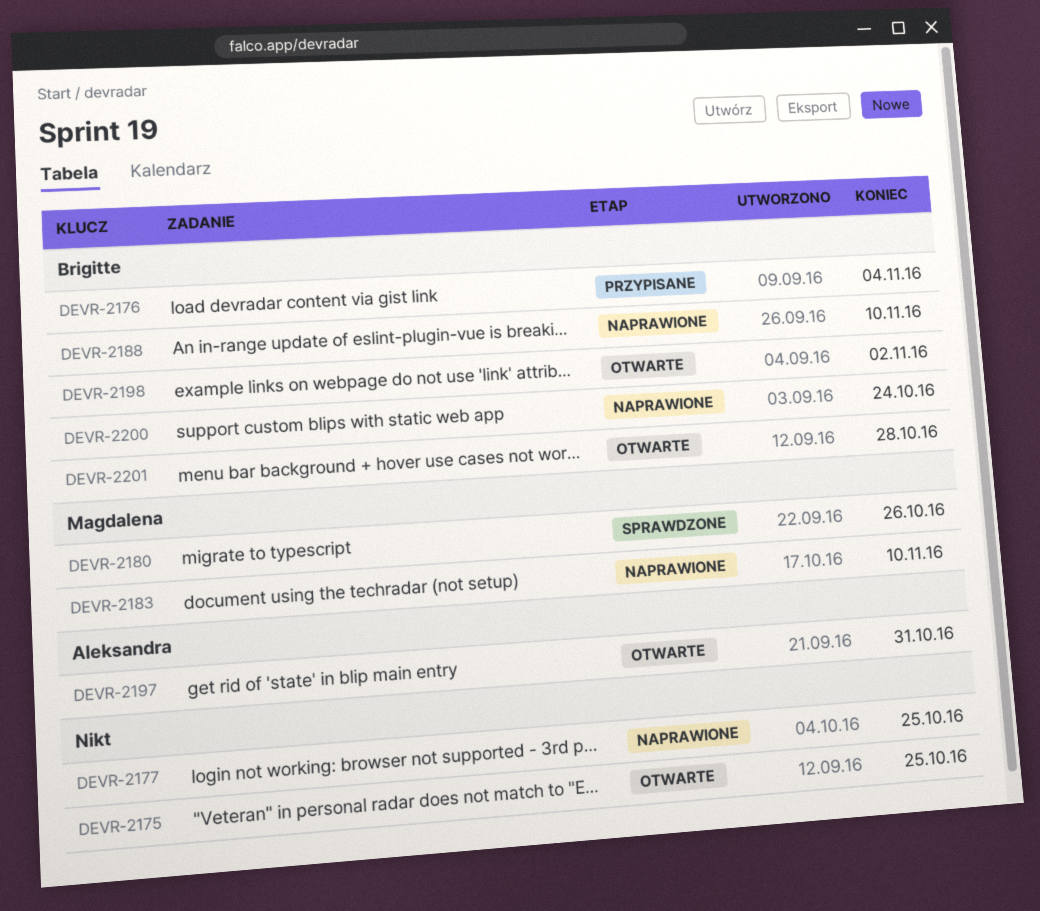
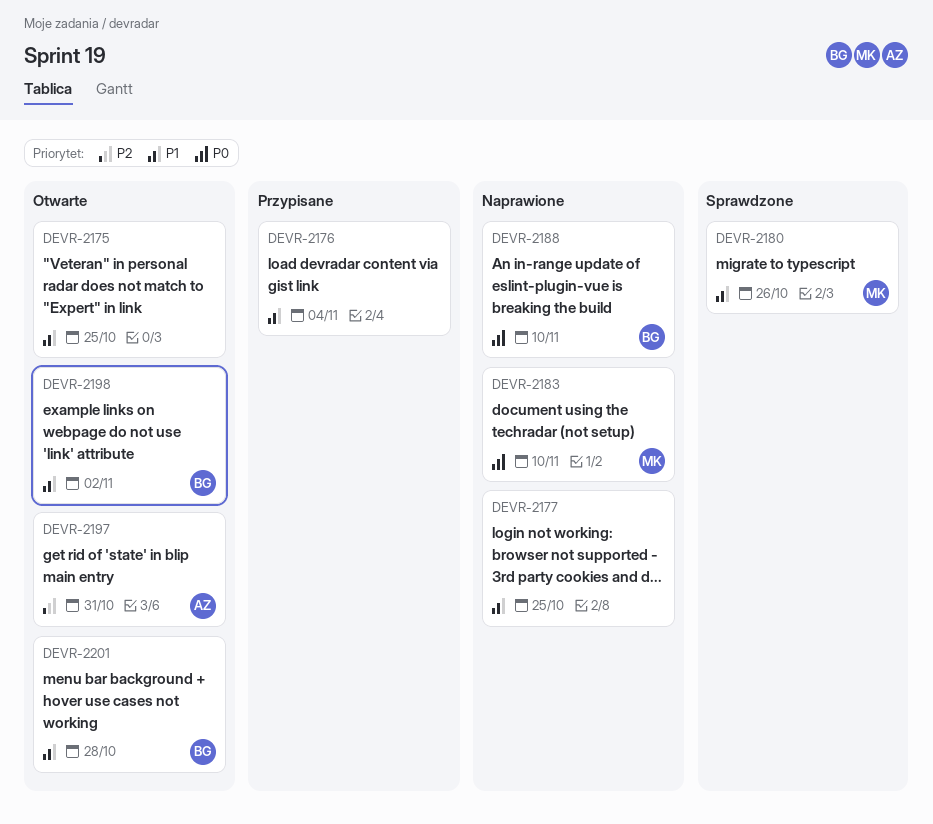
DEVR-2176, owner: Brigitte -> none
DEVR-2200: present -> none

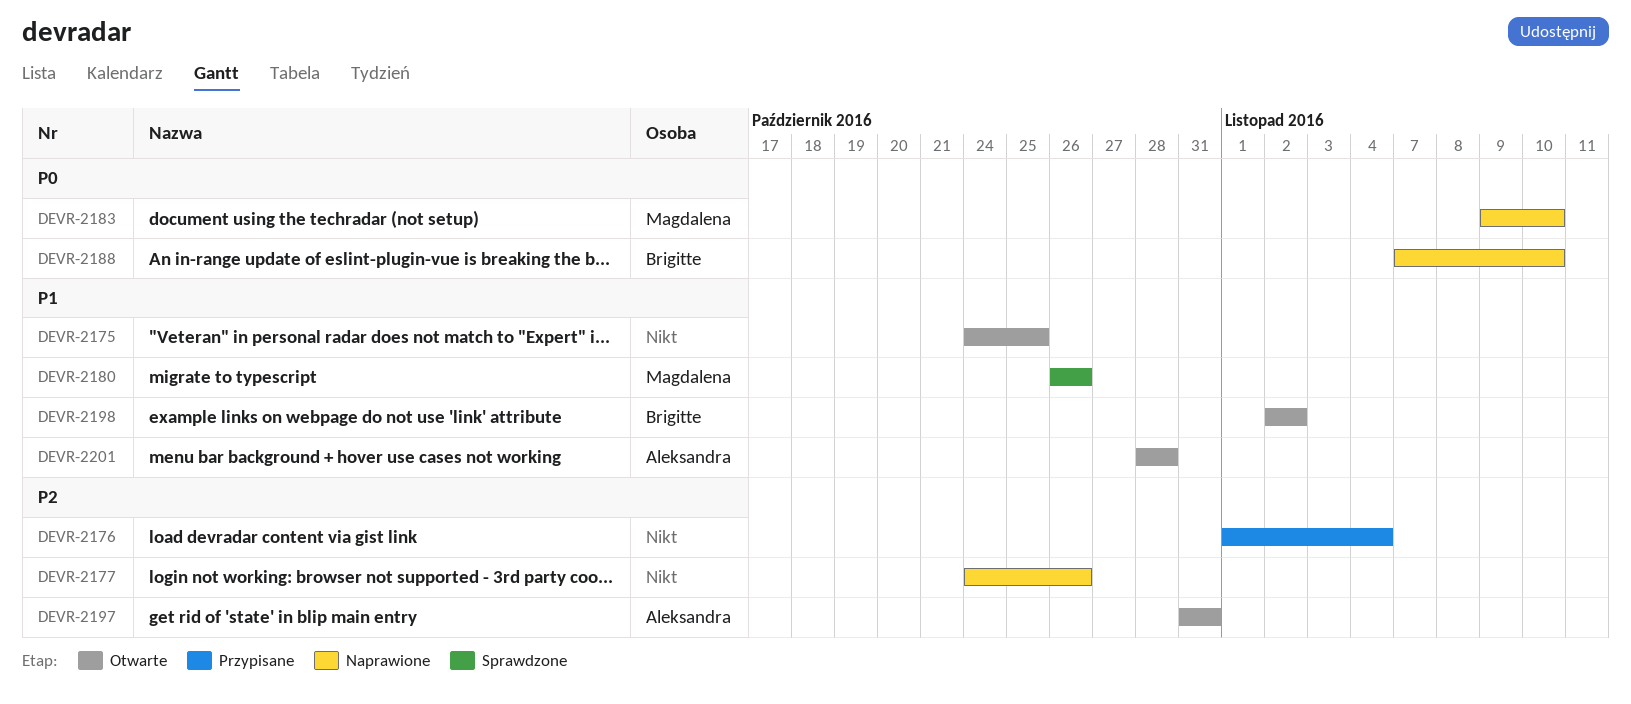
DEVR-2176, priority: P1 -> P2
DEVR-2177, priority: P1 -> P2
DEVR-2177, due: Oct 25 -> Oct 26
DEVR-2201, owner: Brigitte -> Aleksandra

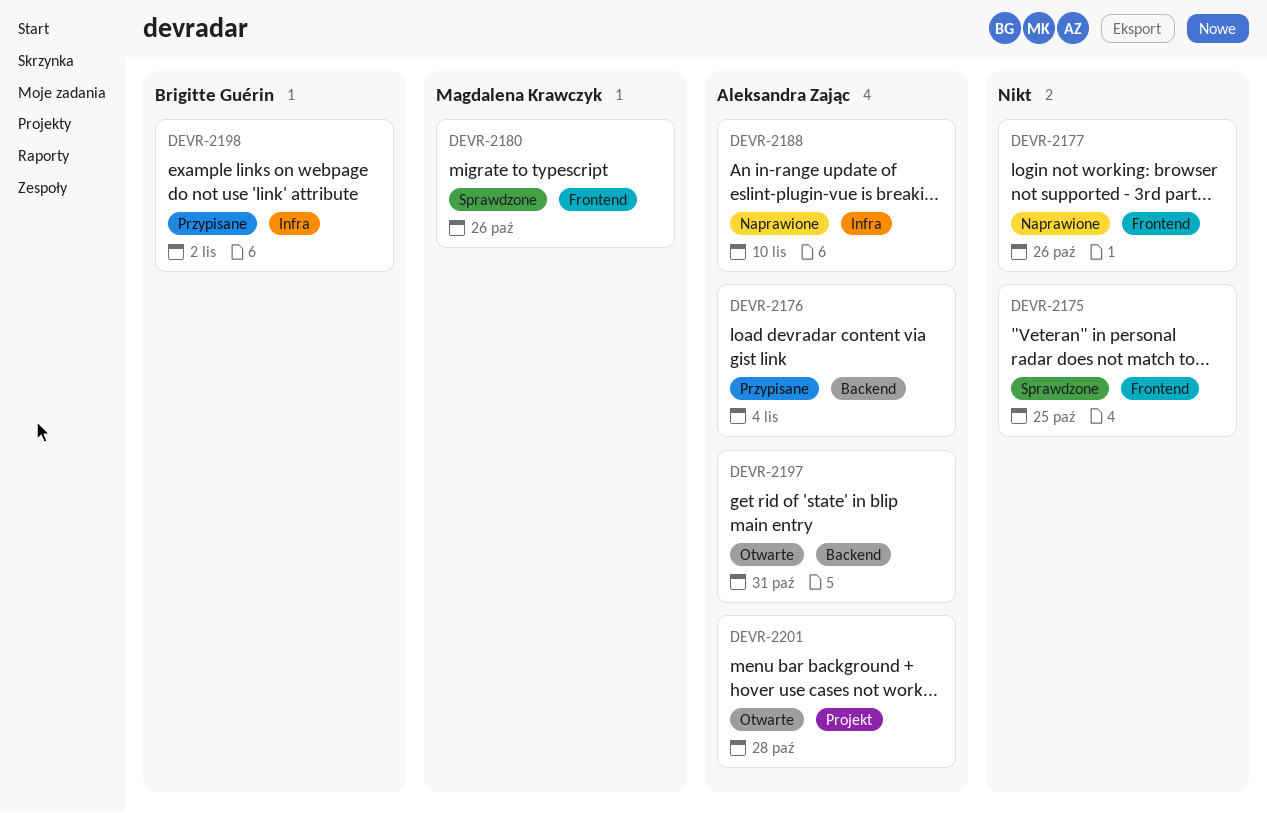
DEVR-2175, status: Otwarte -> Sprawdzone
DEVR-2176, owner: none -> Aleksandra Zając
DEVR-2183: present -> none
DEVR-2188, owner: Brigitte Guérin -> Aleksandra Zając
DEVR-2198, status: Otwarte -> Przypisane

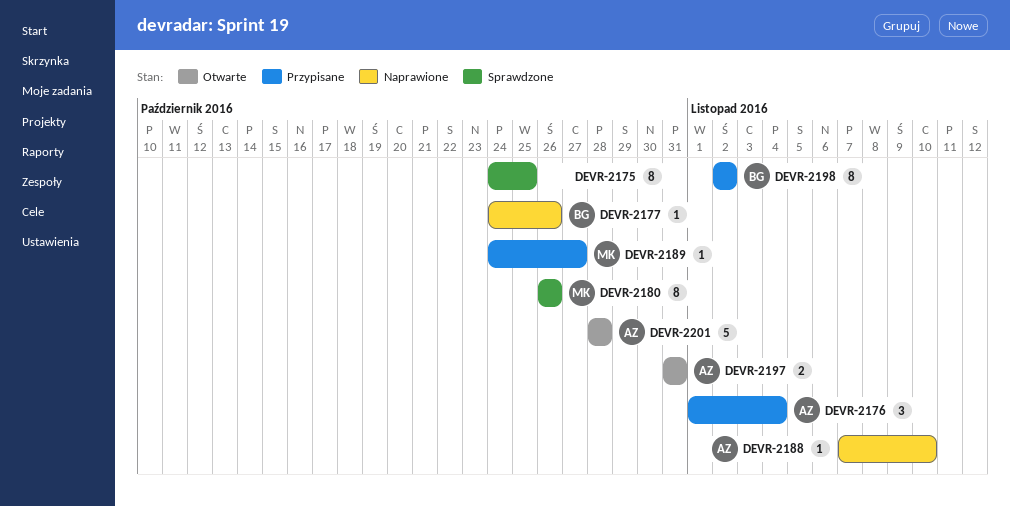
DEVR-2177, owner: none -> Brigitte Guérin
DEVR-2189: none -> present

